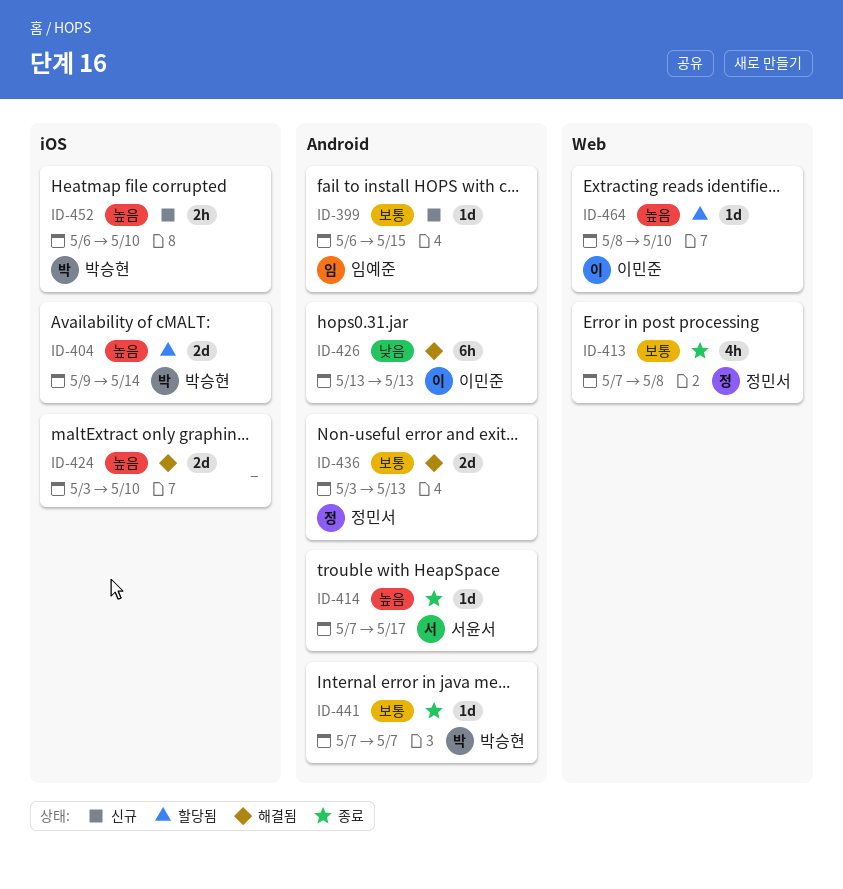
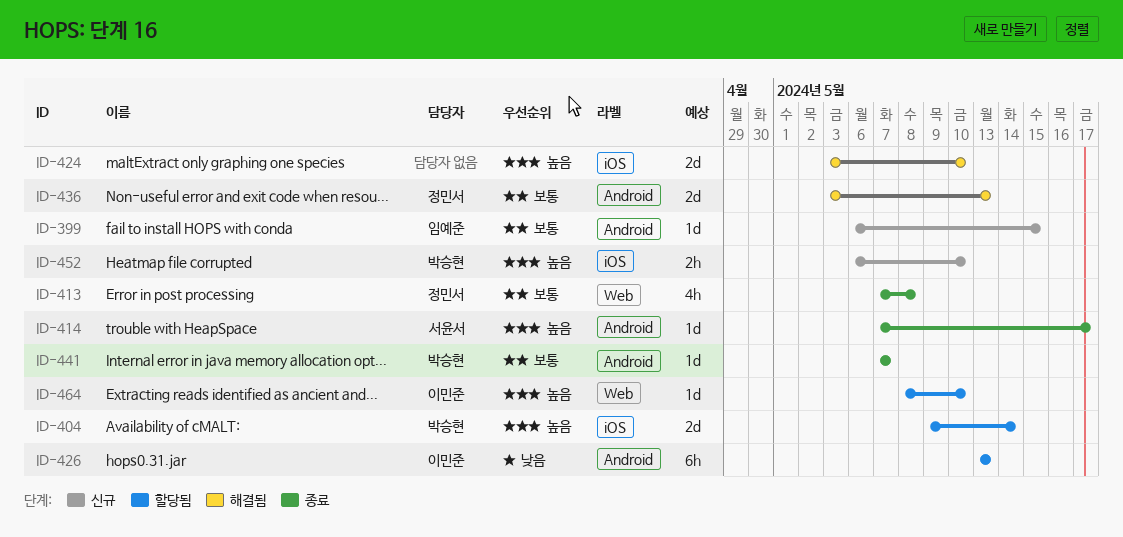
ID-426, status: 해결됨 -> 할당됨

